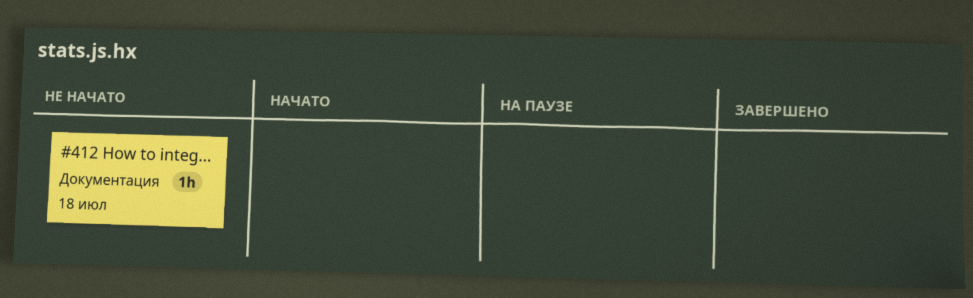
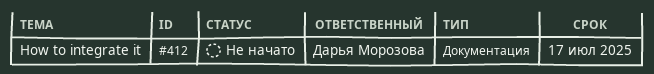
#412, due: Jul 18 -> Jul 17

